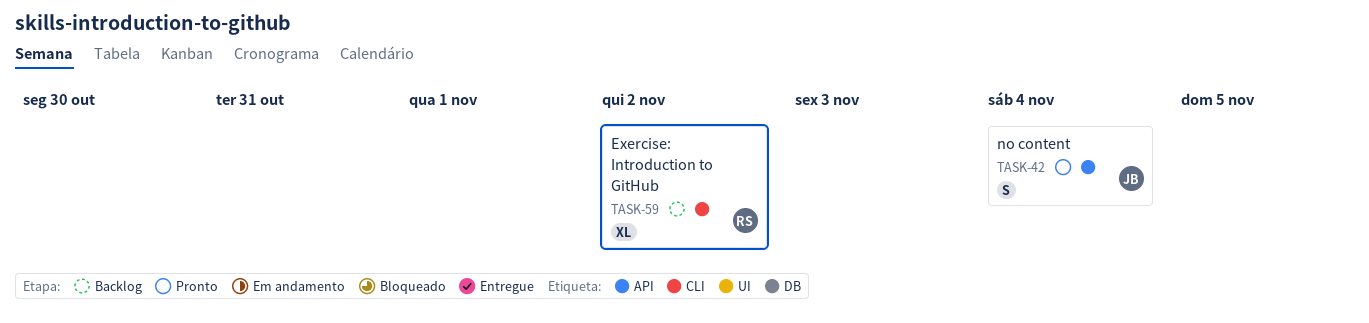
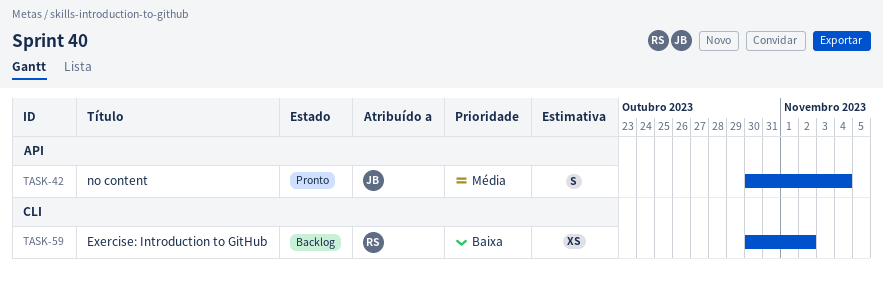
TASK-59, estimate: XL -> XS

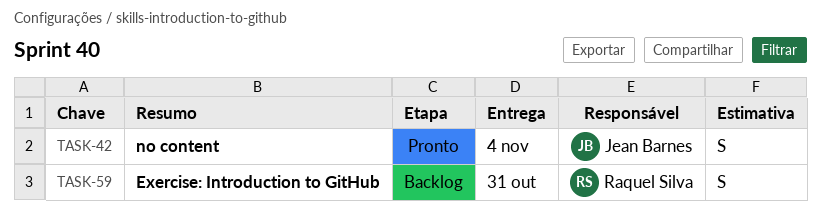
TASK-59, estimate: XS -> S
TASK-59, due: Nov 2 -> Oct 31

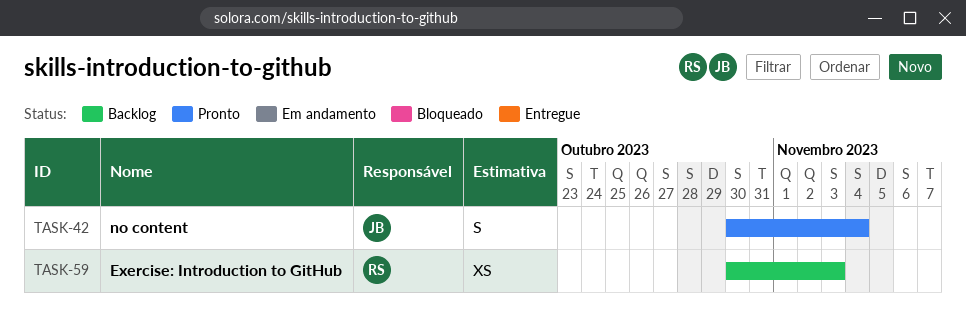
TASK-59, estimate: S -> XS
TASK-59, due: Oct 31 -> Nov 3

